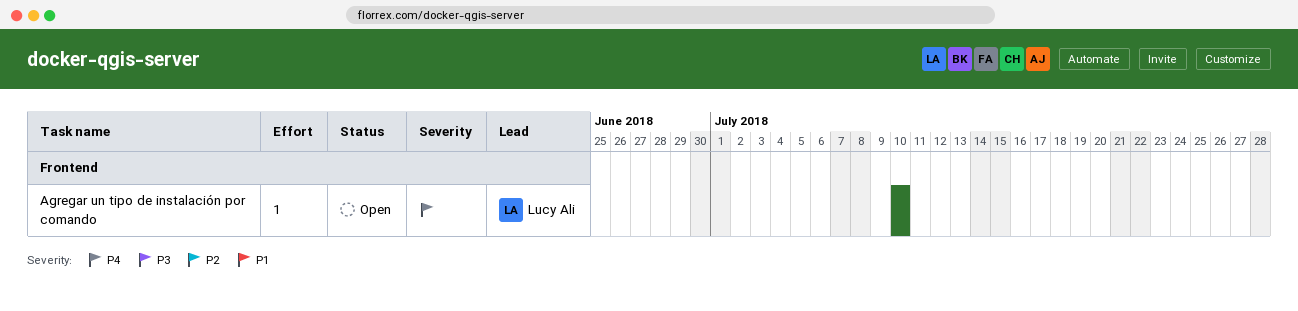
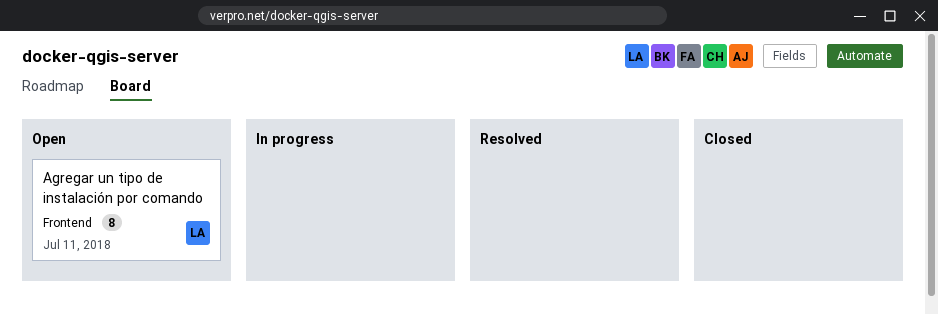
Agregar un tipo de instalación por comando, estimate: 1 -> 8
Agregar un tipo de instalación por comando, due: Jul 10 -> Jul 11

